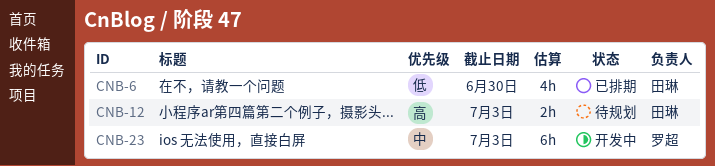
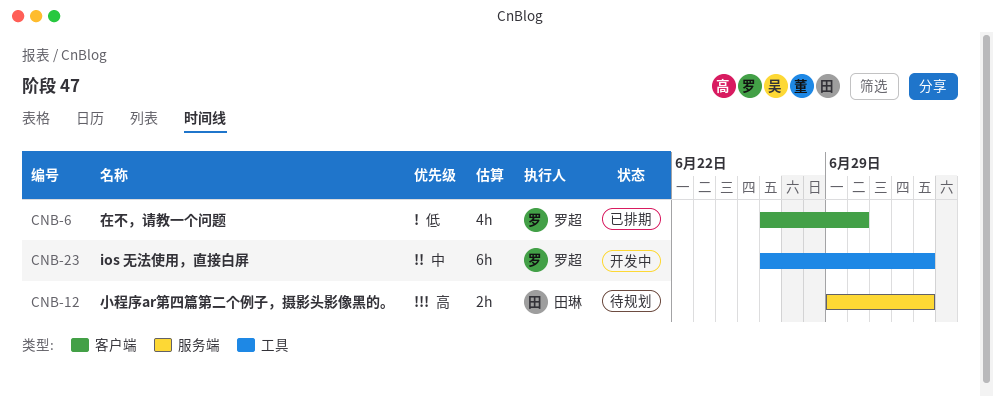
CNB-6, owner: 田琳 -> 罗超

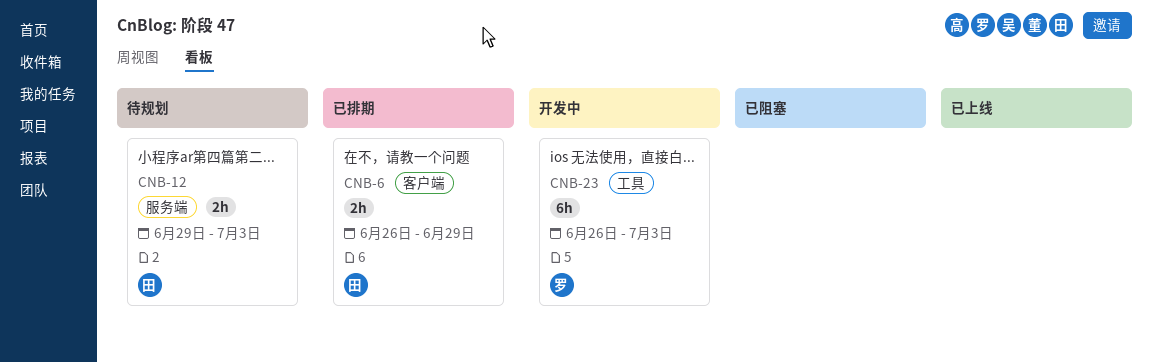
CNB-6, owner: 罗超 -> 田琳
CNB-6, estimate: 4h -> 2h
CNB-6, due: Jun 30 -> Jun 29

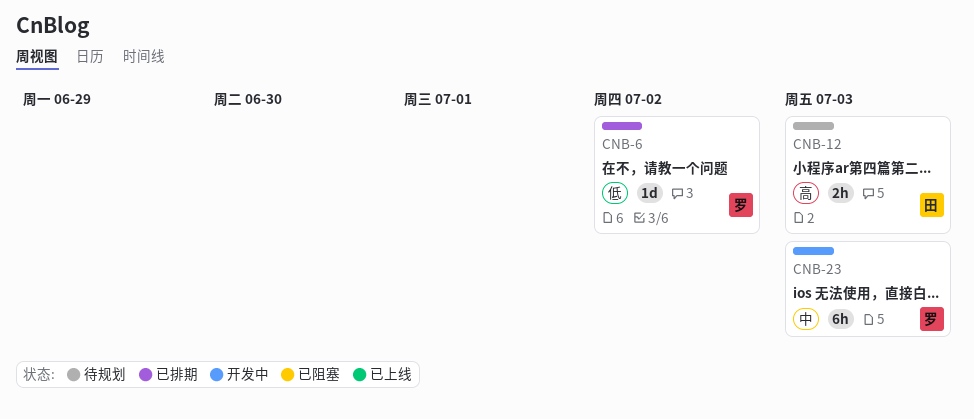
CNB-6, owner: 田 -> 罗
CNB-6, estimate: 2h -> 1d
CNB-6, due: Jun 29 -> Jul 2

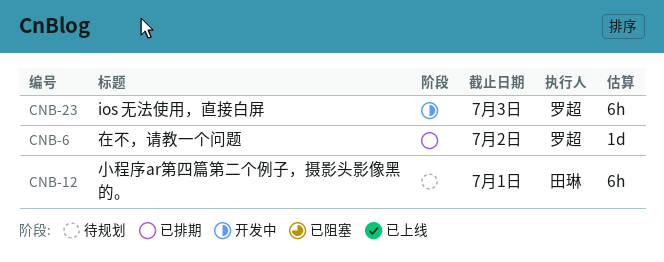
CNB-12, estimate: 2h -> 6h
CNB-12, due: Jul 3 -> Jul 1

